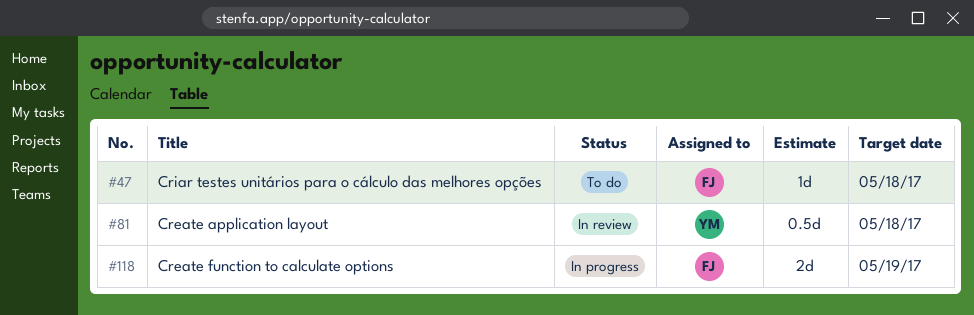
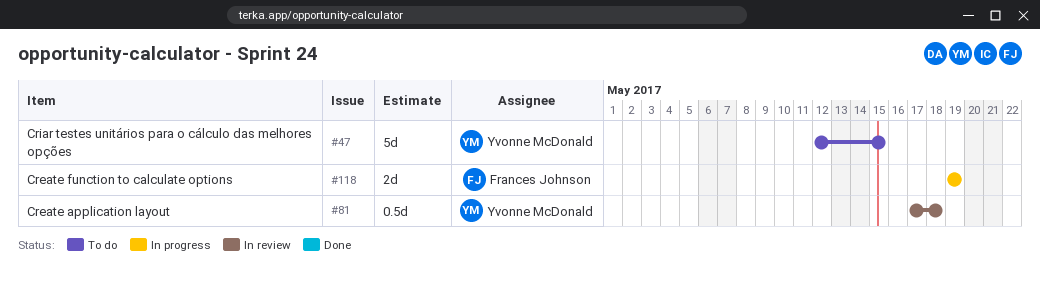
#47, owner: Frances Johnson -> Yvonne McDonald
#47, estimate: 1d -> 5d
#47, due: May 18 -> May 15

